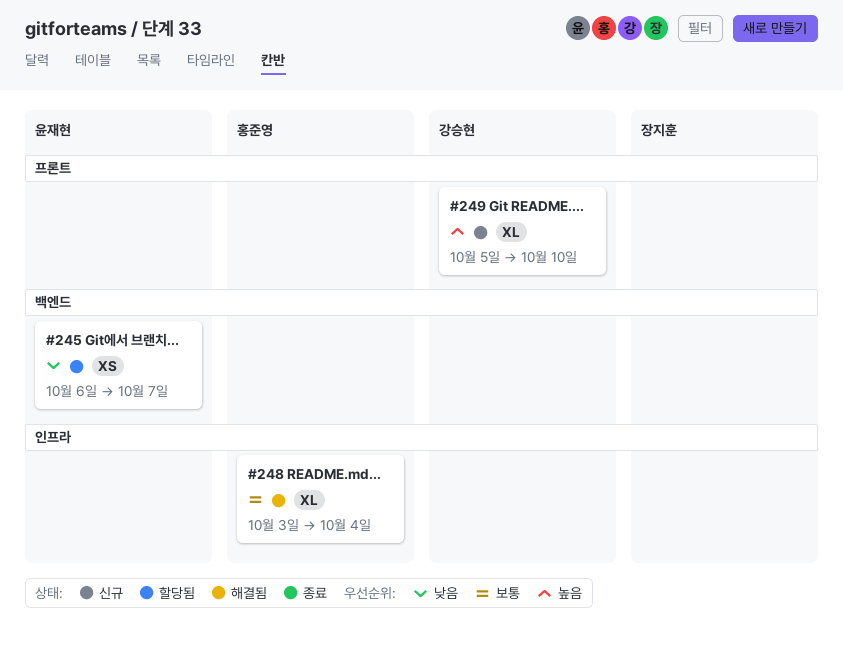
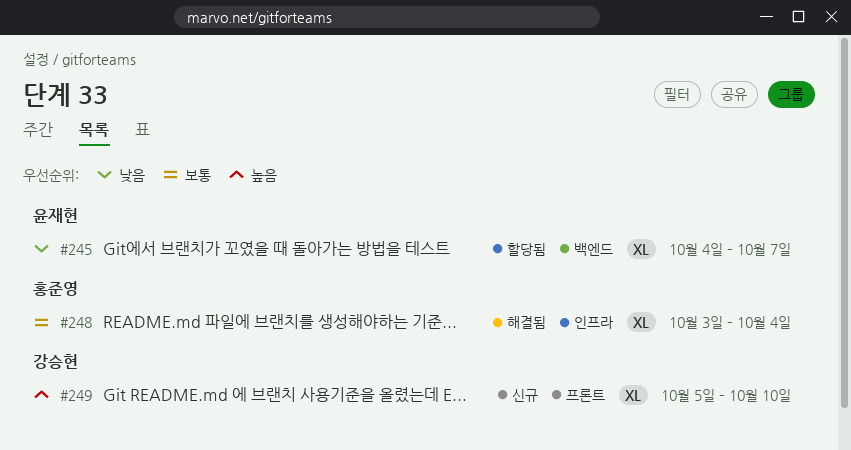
#245, estimate: XS -> XL
#245, start: Oct 6 -> Oct 4

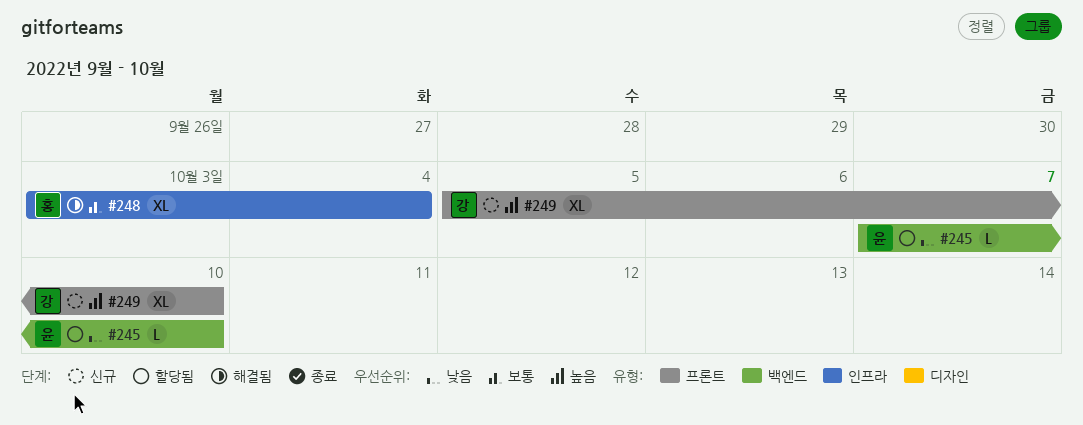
#245, estimate: XL -> L
#245, start: Oct 4 -> Oct 7
#245, due: Oct 7 -> Oct 10

